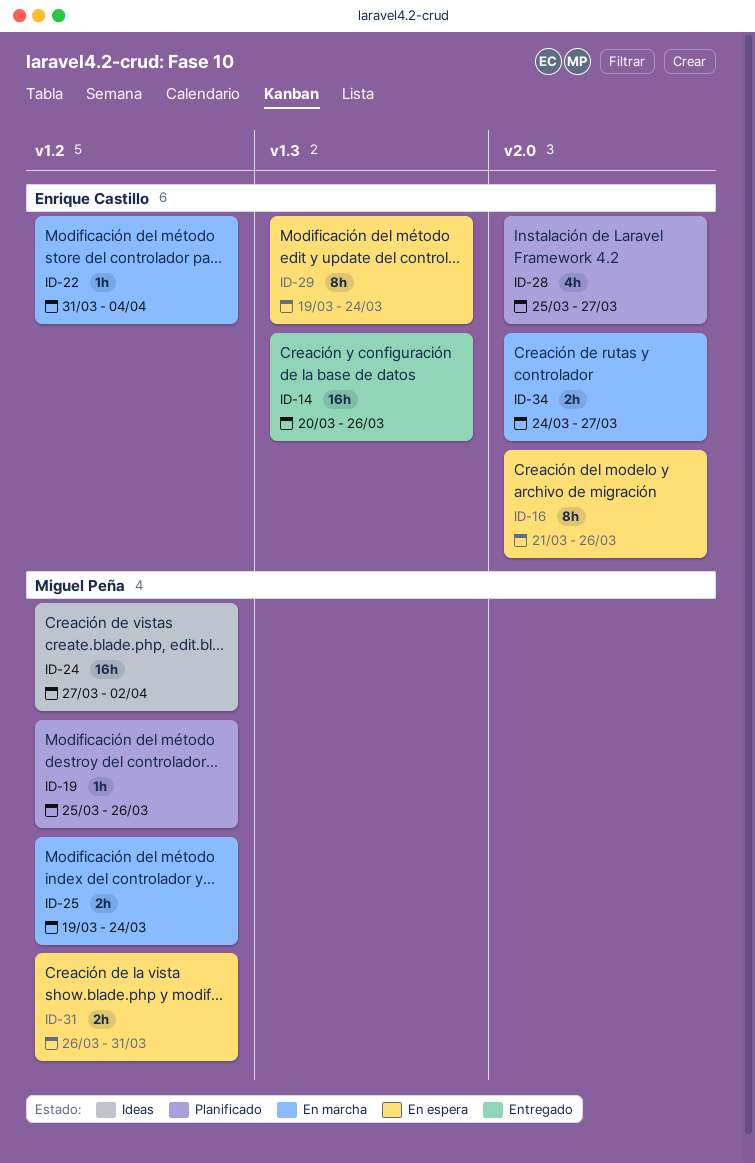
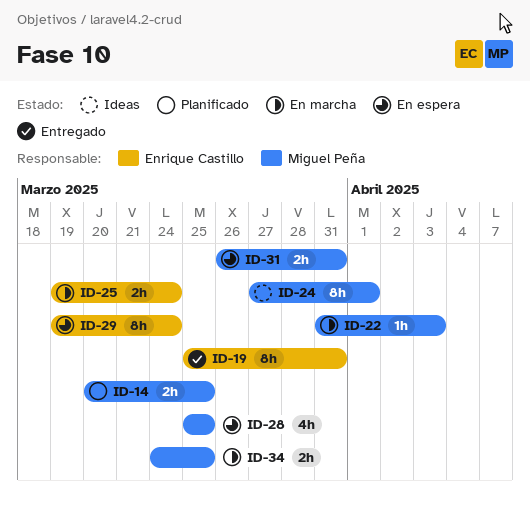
ID-14, status: Entregado -> Planificado
ID-14, owner: Enrique Castillo -> Miguel Peña
ID-14, estimate: 16h -> 2h
ID-14, due: Mar 26 -> Mar 25
ID-16: present -> none
ID-19, status: Planificado -> Entregado
ID-19, owner: Miguel Peña -> Enrique Castillo
ID-19, estimate: 1h -> 8h
ID-19, due: Mar 26 -> Mar 31
ID-22, owner: Enrique Castillo -> Miguel Peña
ID-22, due: Apr 4 -> Apr 3
ID-24, estimate: 16h -> 8h
ID-24, due: Apr 2 -> Apr 1
ID-25, owner: Miguel Peña -> Enrique Castillo
ID-28, status: Planificado -> En espera
ID-28, owner: Enrique Castillo -> Miguel Peña
ID-28, due: Mar 27 -> Mar 25
ID-34, owner: Enrique Castillo -> Miguel Peña
ID-34, due: Mar 27 -> Mar 25

